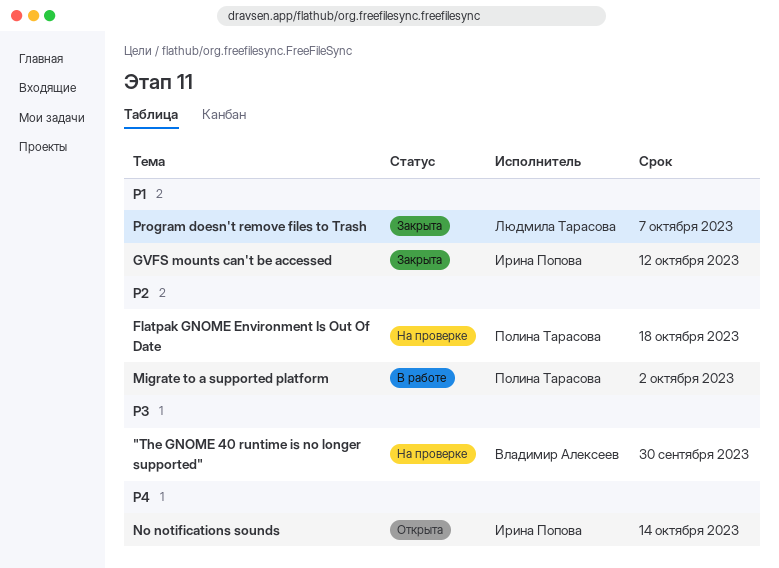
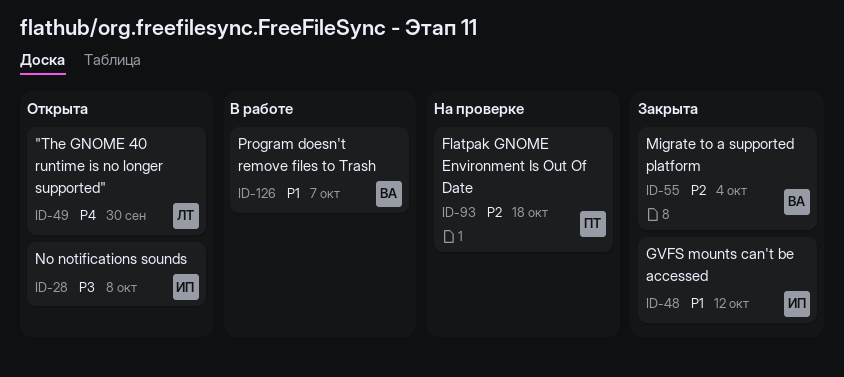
"The GNOME 40 runtime is no longer supported", status: На проверке -> Открыта
"The GNOME 40 runtime is no longer supported", owner: Владимир Алексеев -> Людмила Тарасова
"The GNOME 40 runtime is no longer supported", priority: P3 -> P4
Migrate to a supported platform, status: В работе -> Закрыта
Migrate to a supported platform, owner: Полина Тарасова -> Владимир Алексеев
Migrate to a supported platform, due: Oct 2 -> Oct 4
No notifications sounds, priority: P4 -> P3
No notifications sounds, due: Oct 14 -> Oct 8
Program doesn't remove files to Trash, status: Закрыта -> В работе
Program doesn't remove files to Trash, owner: Людмила Тарасова -> Владимир Алексеев

